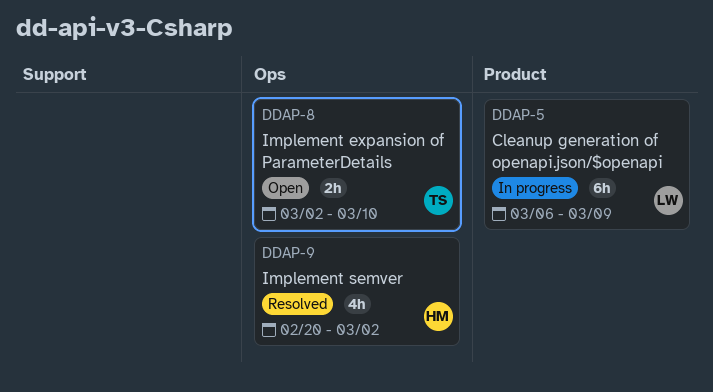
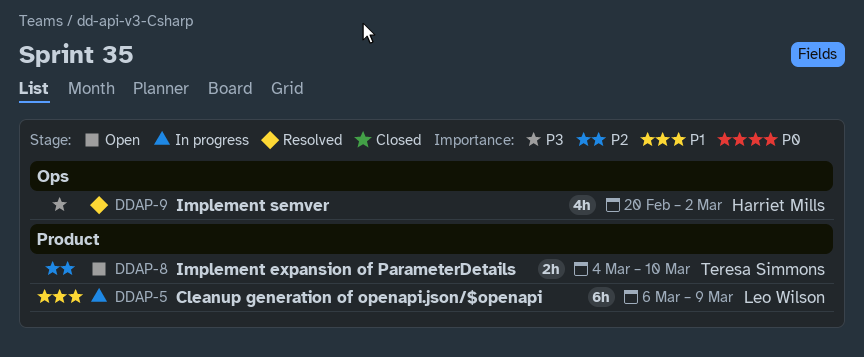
DDAP-8, label: Ops -> Product
DDAP-8, start: Mar 2 -> Mar 4

